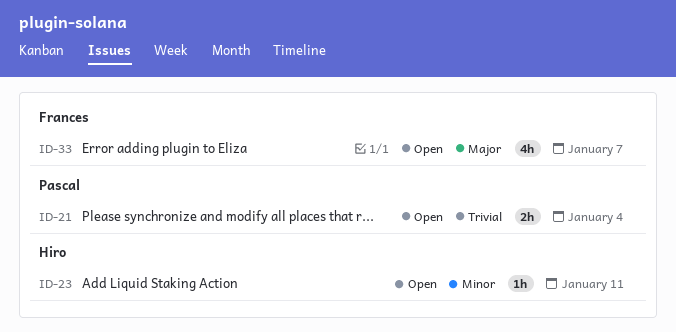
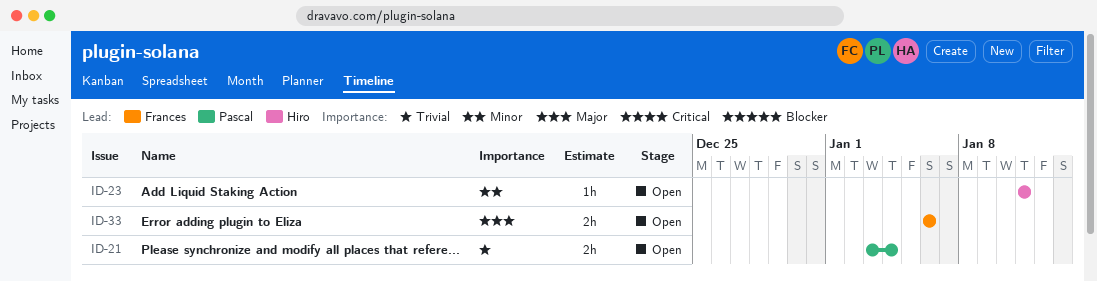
ID-33, estimate: 4h -> 2h
ID-33, due: Jan 7 -> Jan 6

